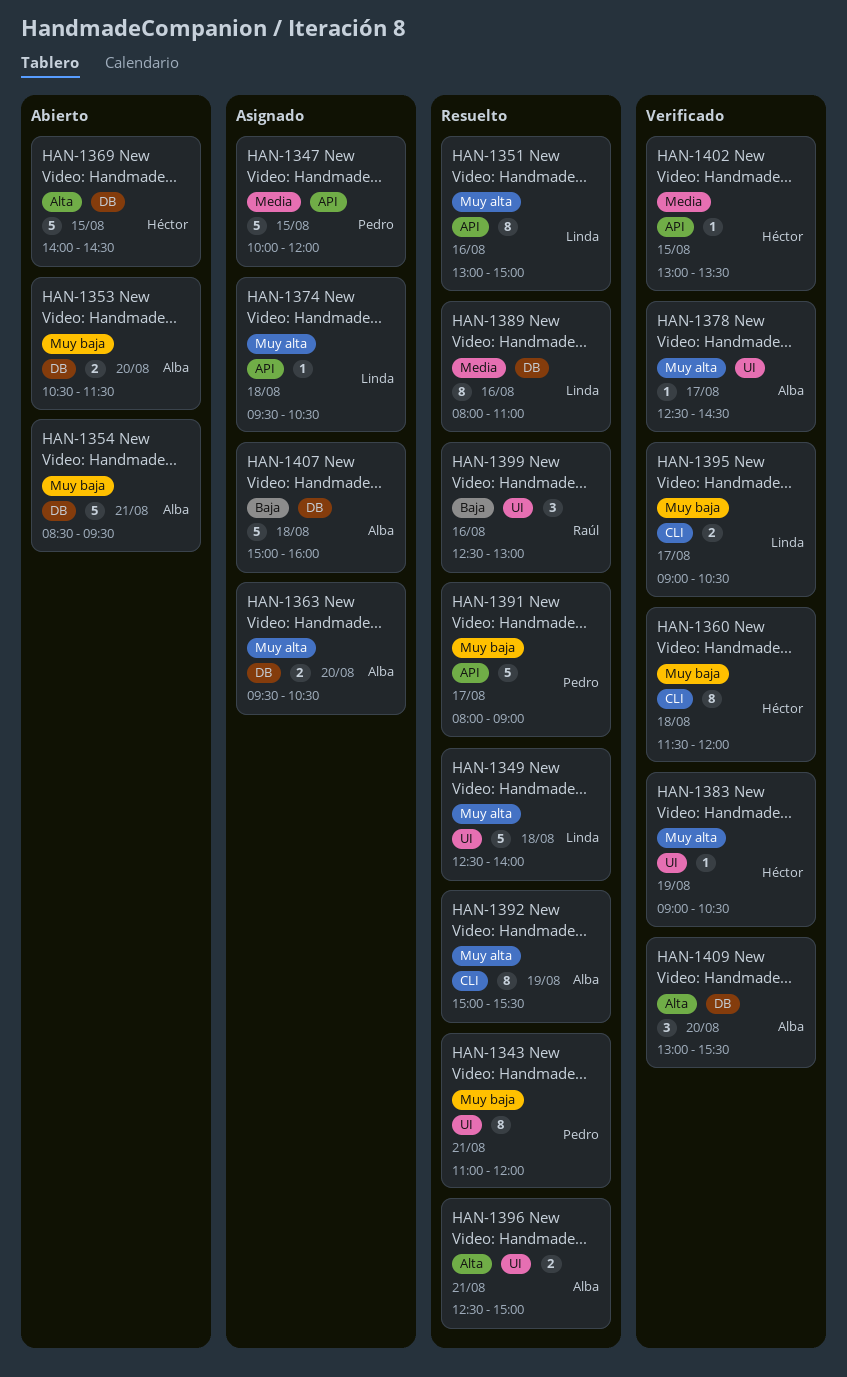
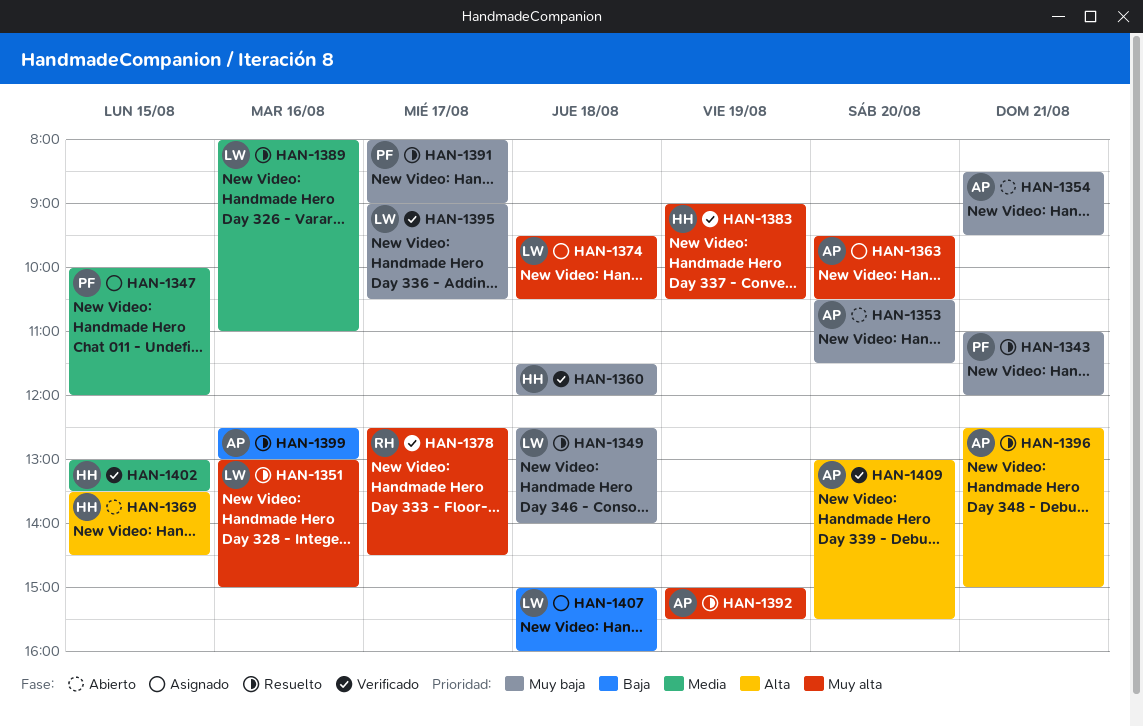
HAN-1349, priority: Muy alta -> Muy baja
HAN-1369, begins: 14:00 -> 13:30
HAN-1378, owner: Alba -> Raúl
HAN-1399, owner: Raúl -> Alba
HAN-1407, owner: Alba -> Linda

